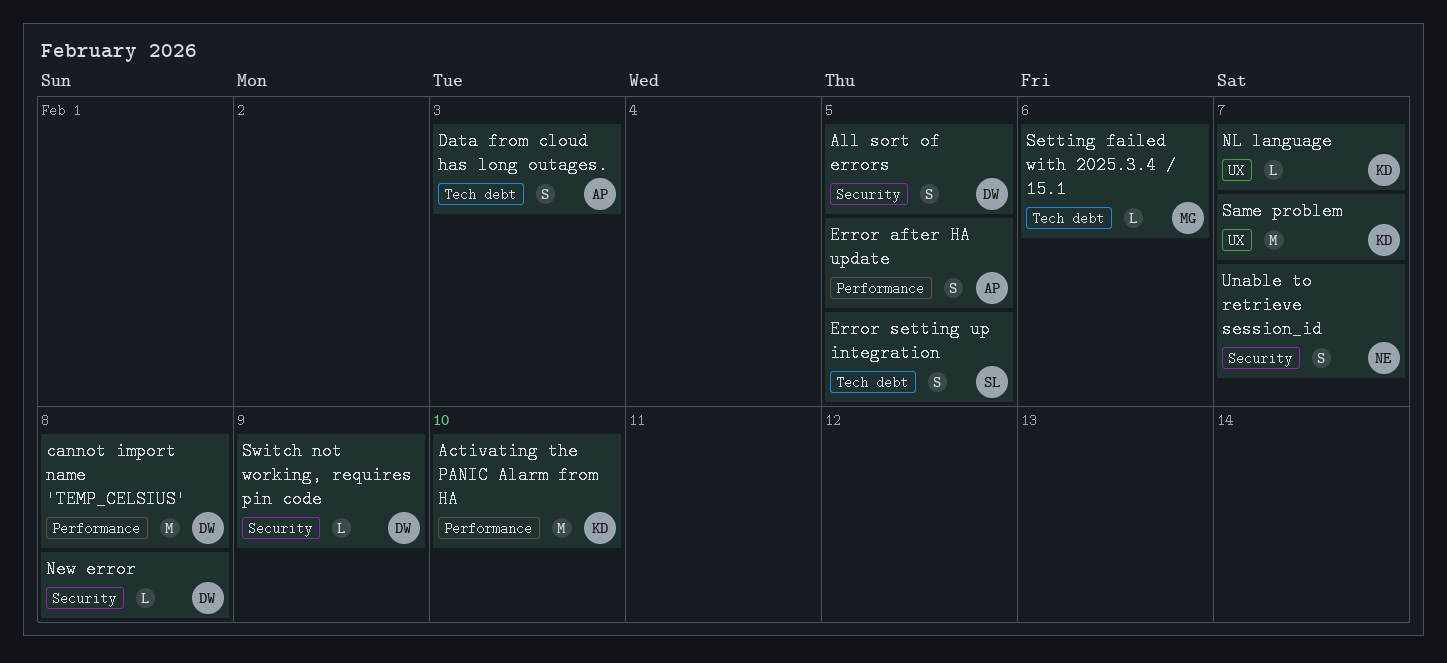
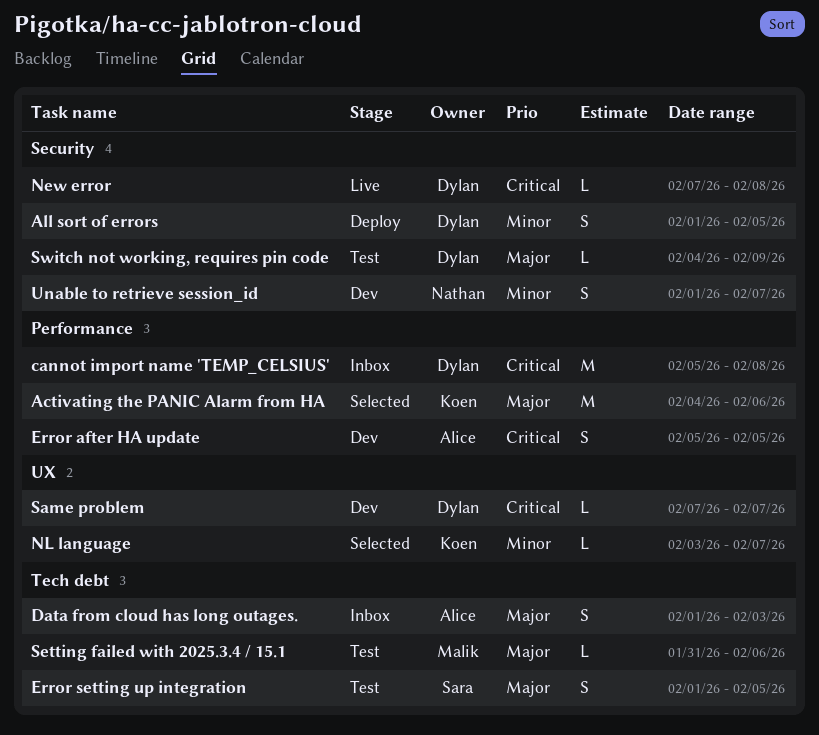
Activating the PANIC Alarm from HA, due: Feb 10 -> Feb 6
Same problem, owner: Koen -> Dylan
Same problem, estimate: M -> L

